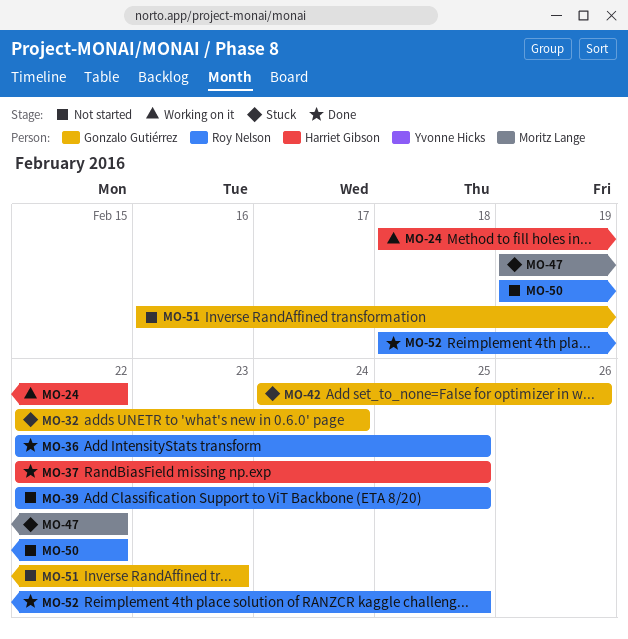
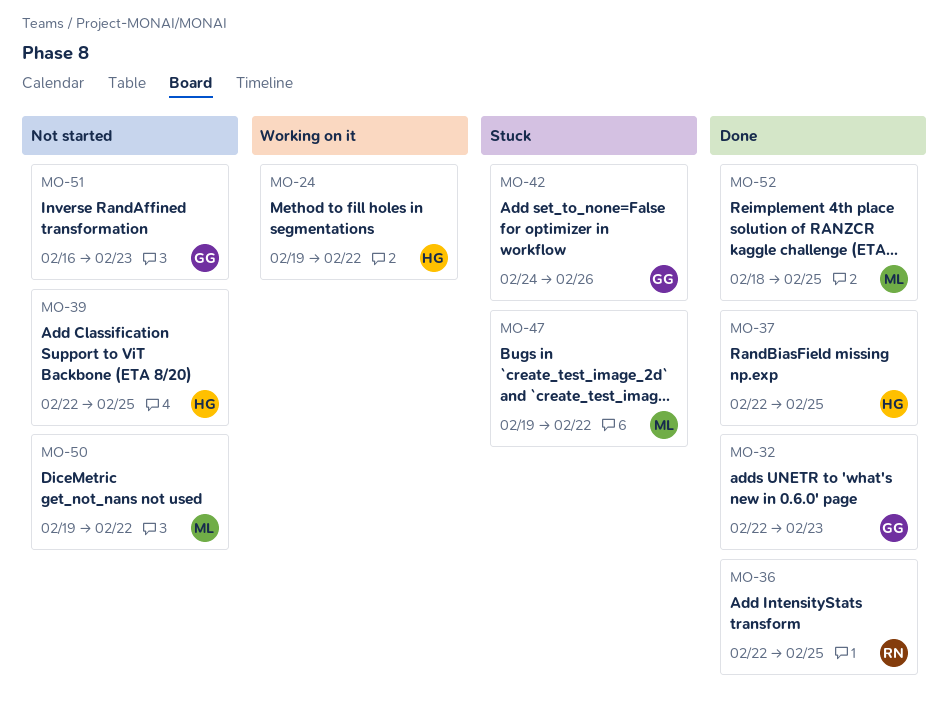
MO-24, start: Feb 18 -> Feb 19
MO-32, status: Stuck -> Done
MO-32, due: Feb 24 -> Feb 23
MO-39, owner: Roy Nelson -> Harriet Gibson
MO-50, owner: Roy Nelson -> Moritz Lange
MO-52, owner: Roy Nelson -> Moritz Lange

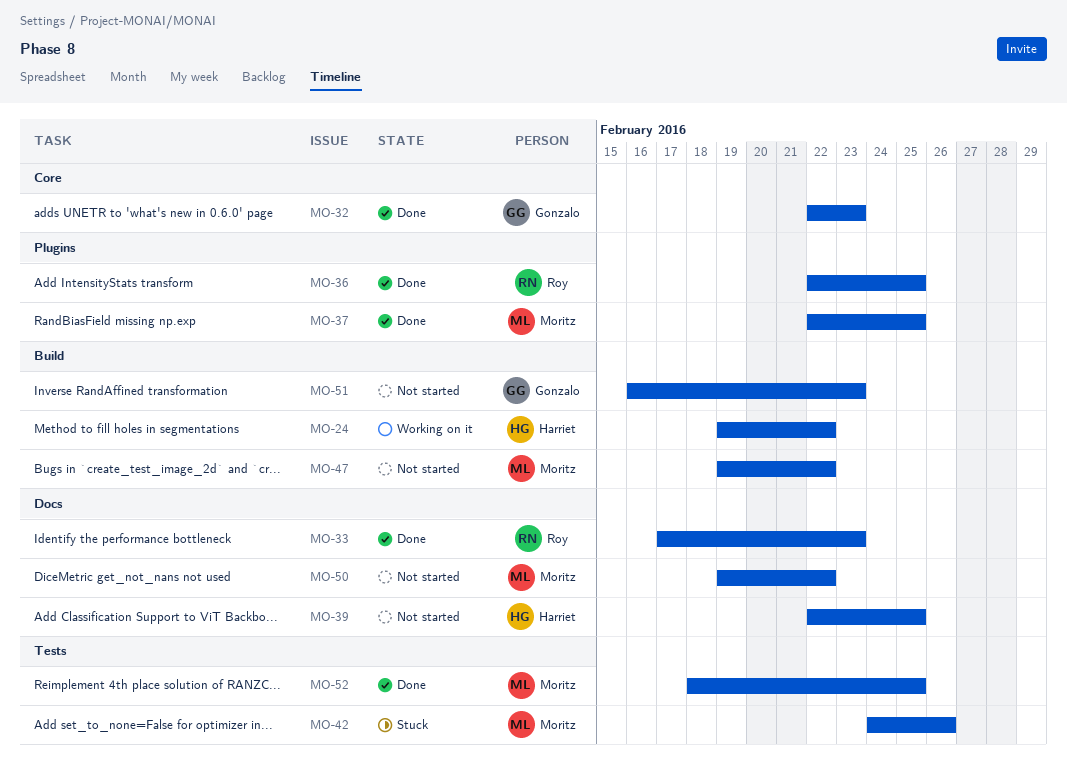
MO-33: none -> present
MO-37, owner: Harriet -> Moritz
MO-42, owner: Gonzalo -> Moritz
MO-47, status: Stuck -> Not started

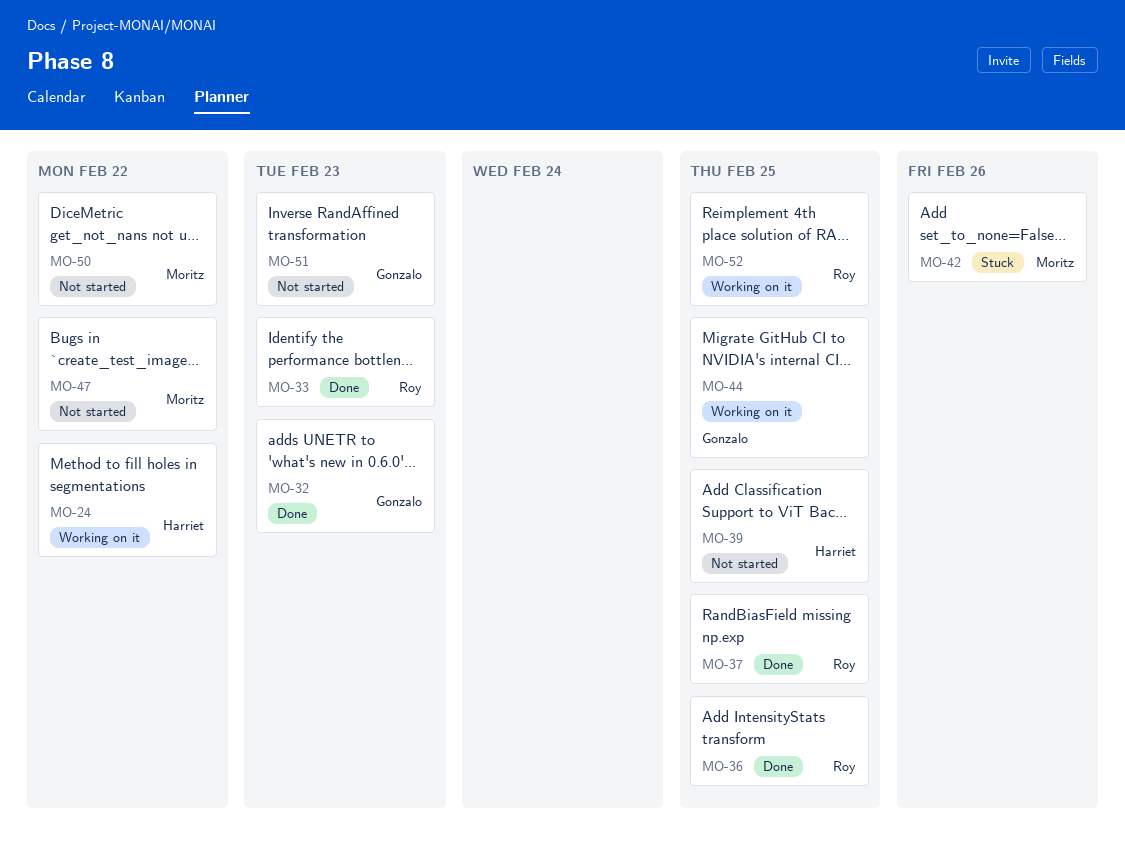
MO-37, owner: Moritz -> Roy
MO-44: none -> present
MO-52, status: Done -> Working on it
MO-52, owner: Moritz -> Roy

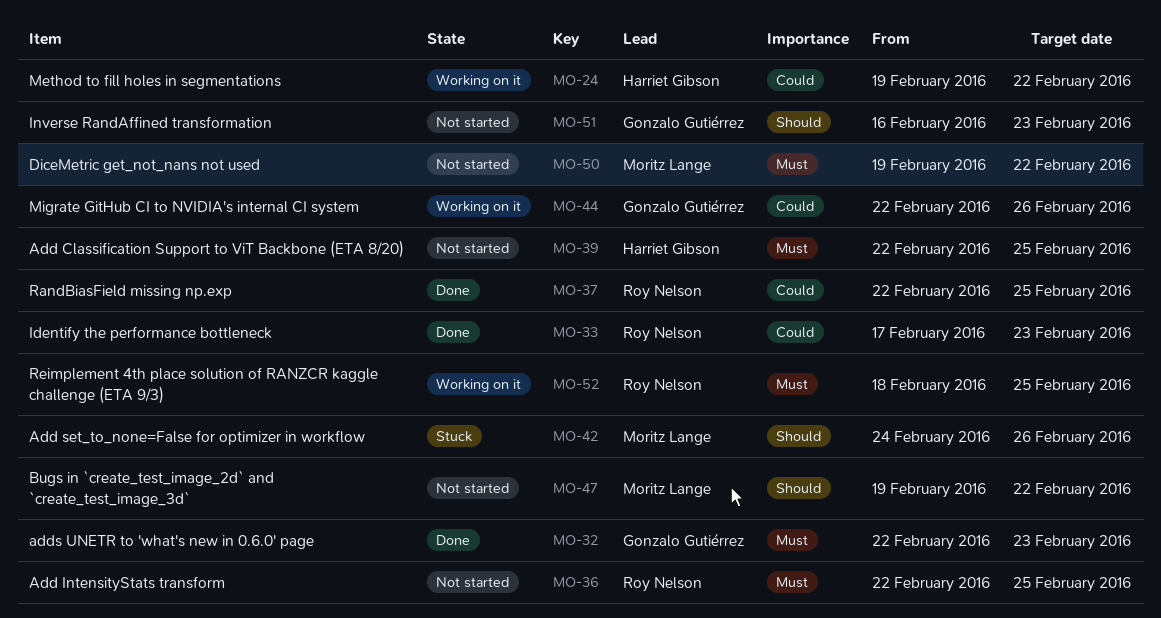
MO-36, status: Done -> Not started
MO-44, due: Feb 25 -> Feb 26

